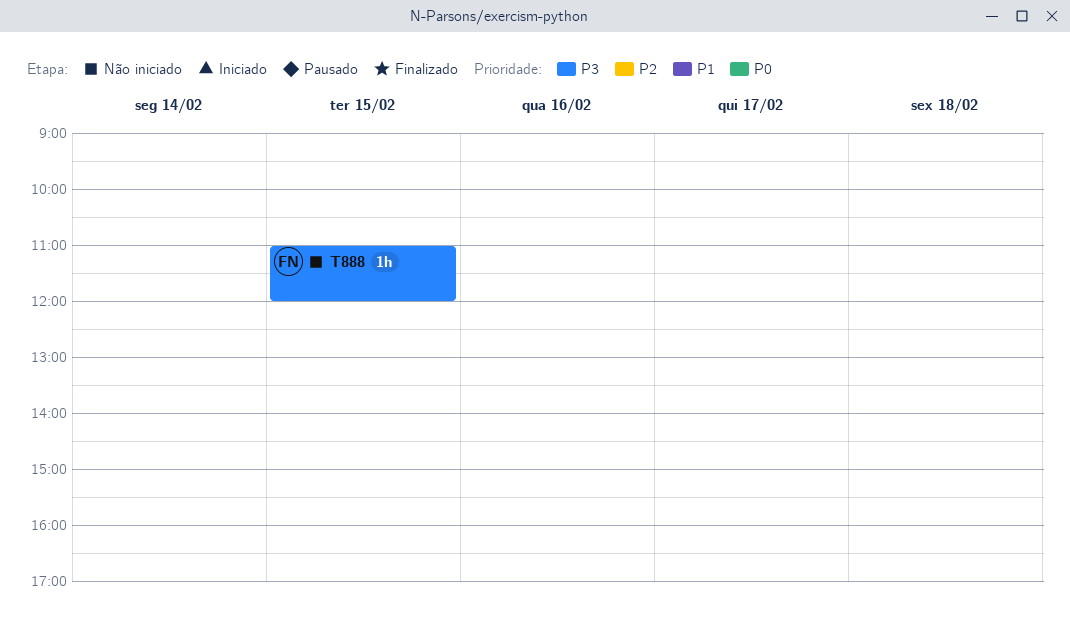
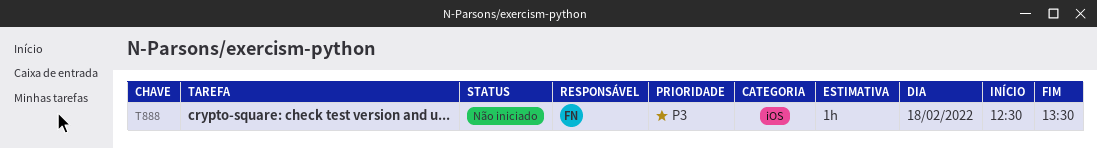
T888, day: Feb 15 -> Feb 18
T888, begins: 11:00 -> 12:30
T888, ends: 12:00 -> 13:30

